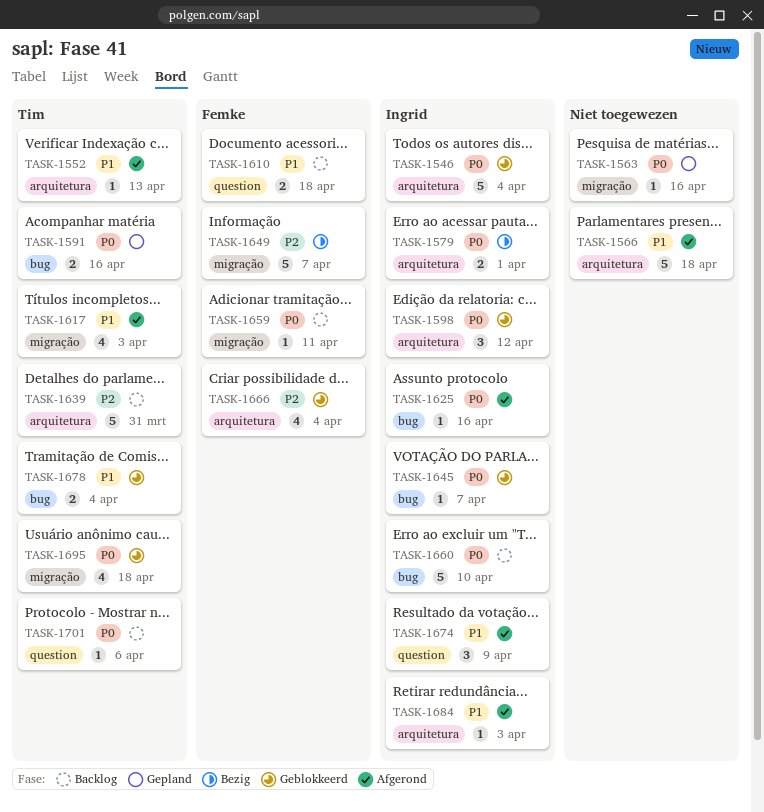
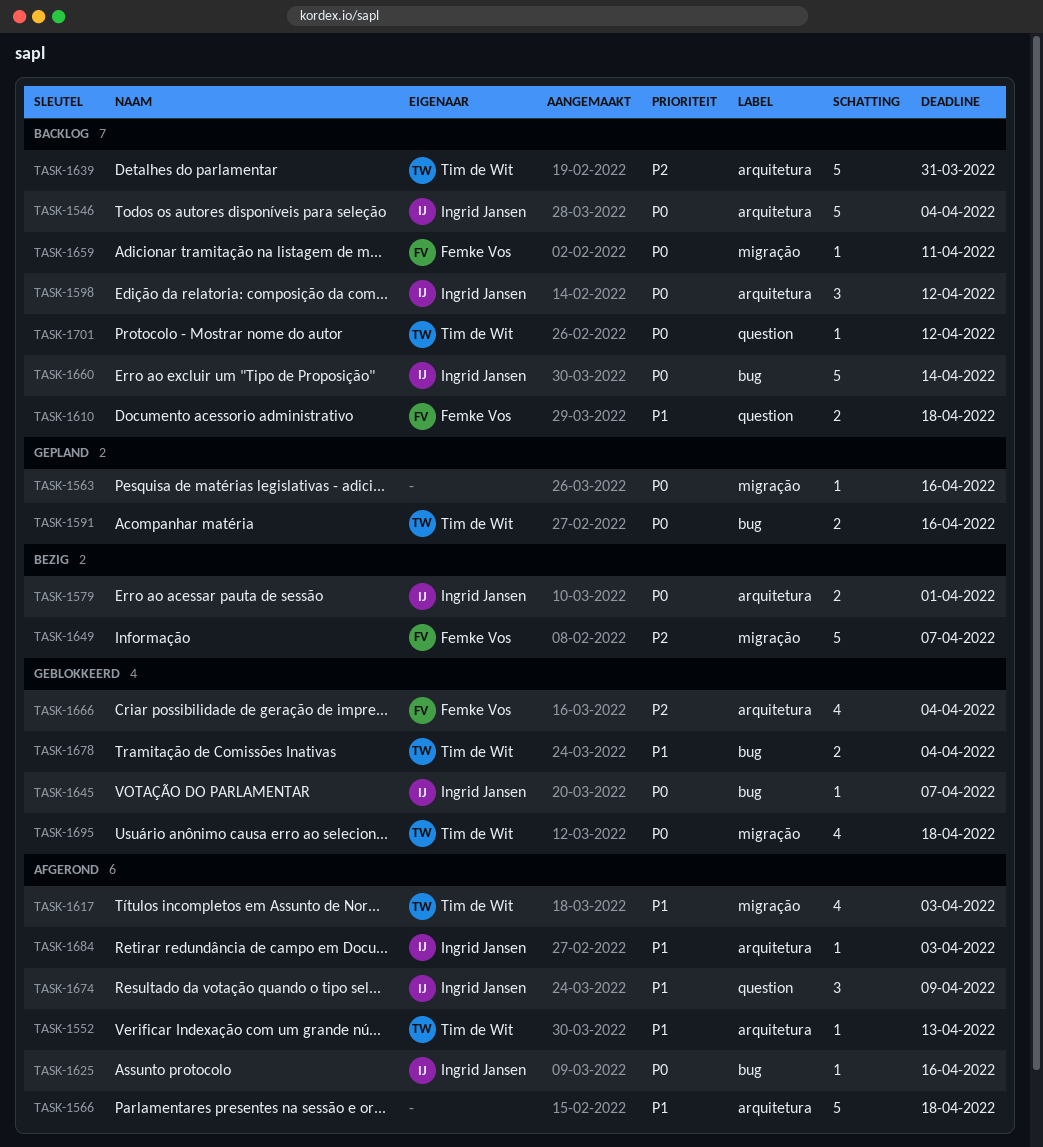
TASK-1546, status: Geblokkeerd -> Backlog
TASK-1598, status: Geblokkeerd -> Backlog
TASK-1660, due: Apr 10 -> Apr 14
TASK-1701, due: Apr 6 -> Apr 12

